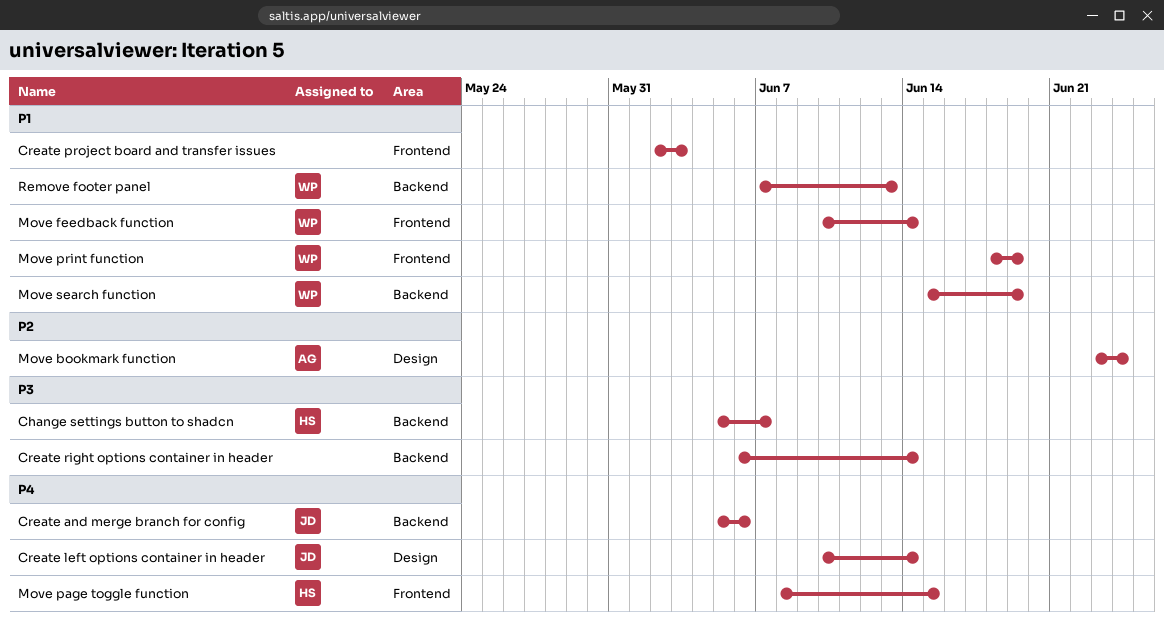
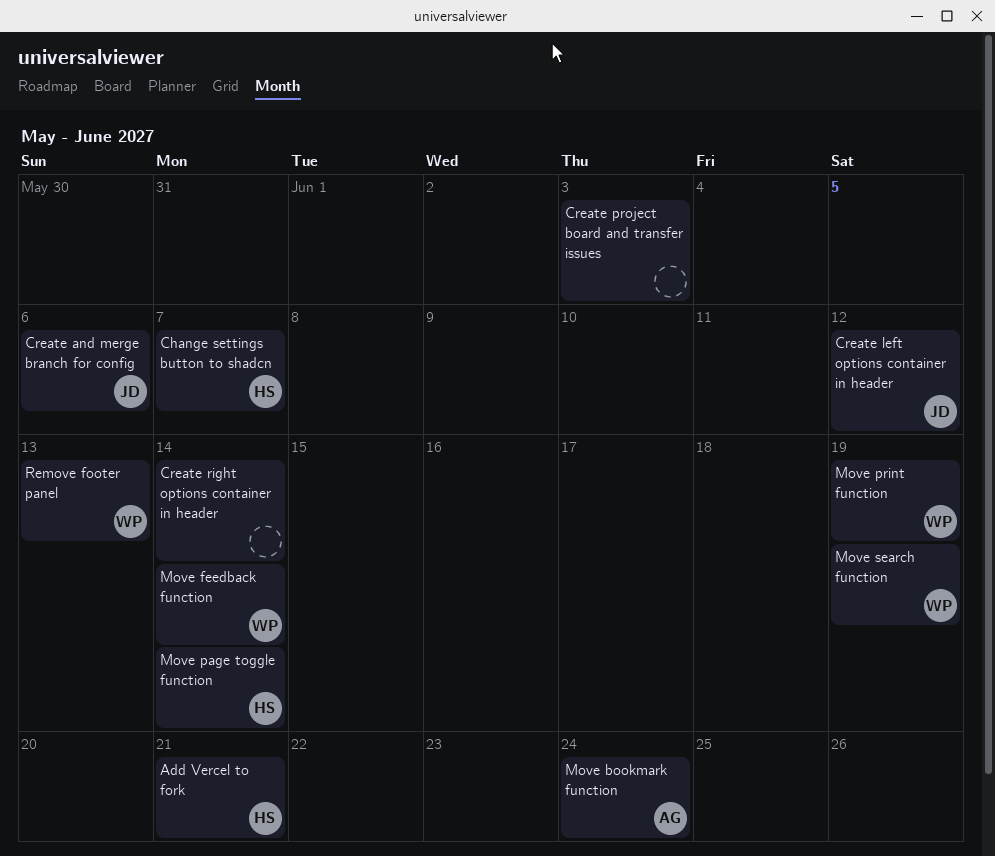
Add Vercel to fork: none -> present
Create left options container in header, due: Jun 14 -> Jun 12
Move page toggle function, due: Jun 15 -> Jun 14

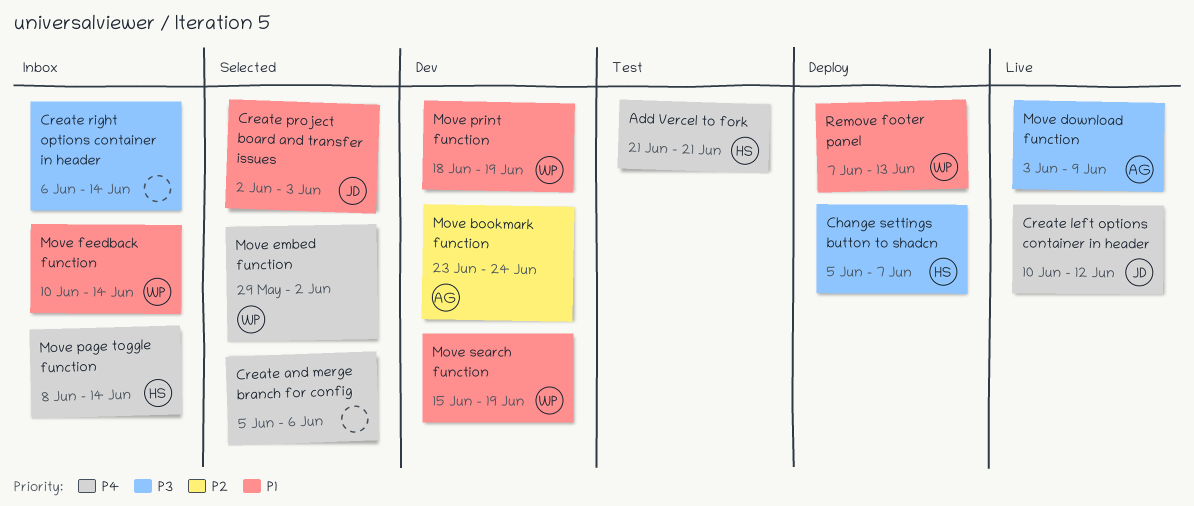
Create and merge branch for config, owner: JD -> none
Create project board and transfer issues, owner: none -> JD
Move download function: none -> present
Move embed function: none -> present

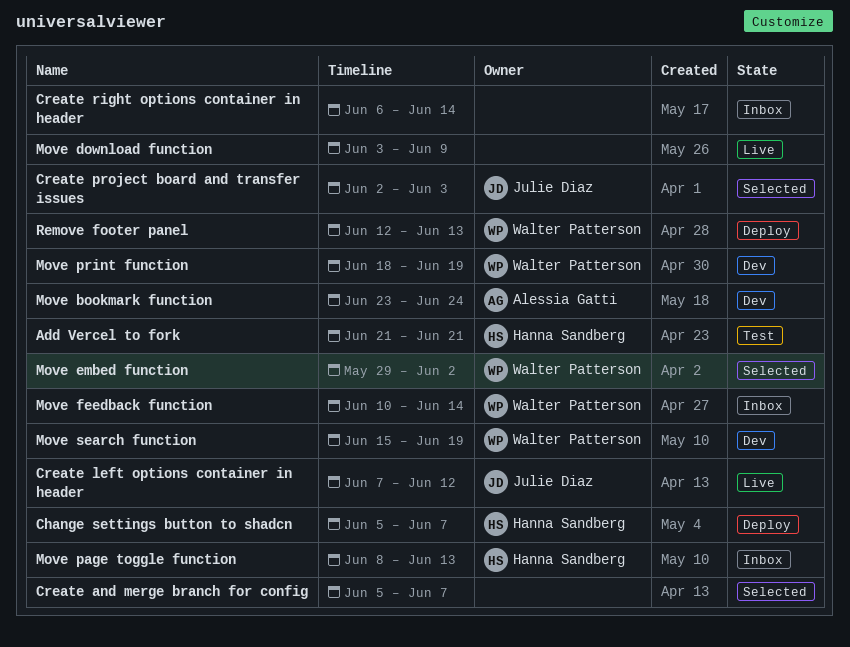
Create and merge branch for config, due: Jun 6 -> Jun 7
Create left options container in header, start: Jun 10 -> Jun 7
Move download function, owner: Alessia Gatti -> none
Move page toggle function, due: Jun 14 -> Jun 13
Remove footer panel, start: Jun 7 -> Jun 12

